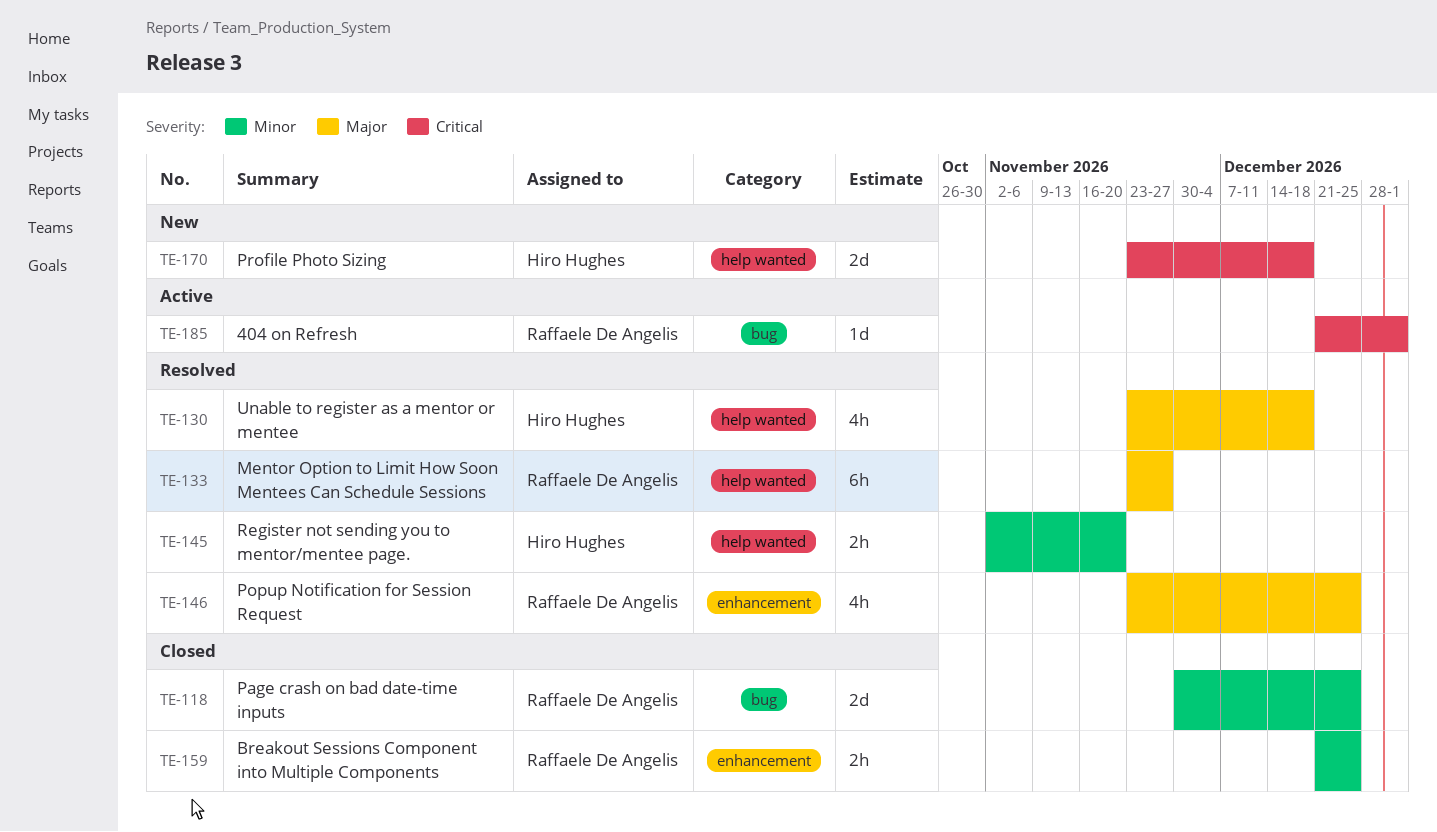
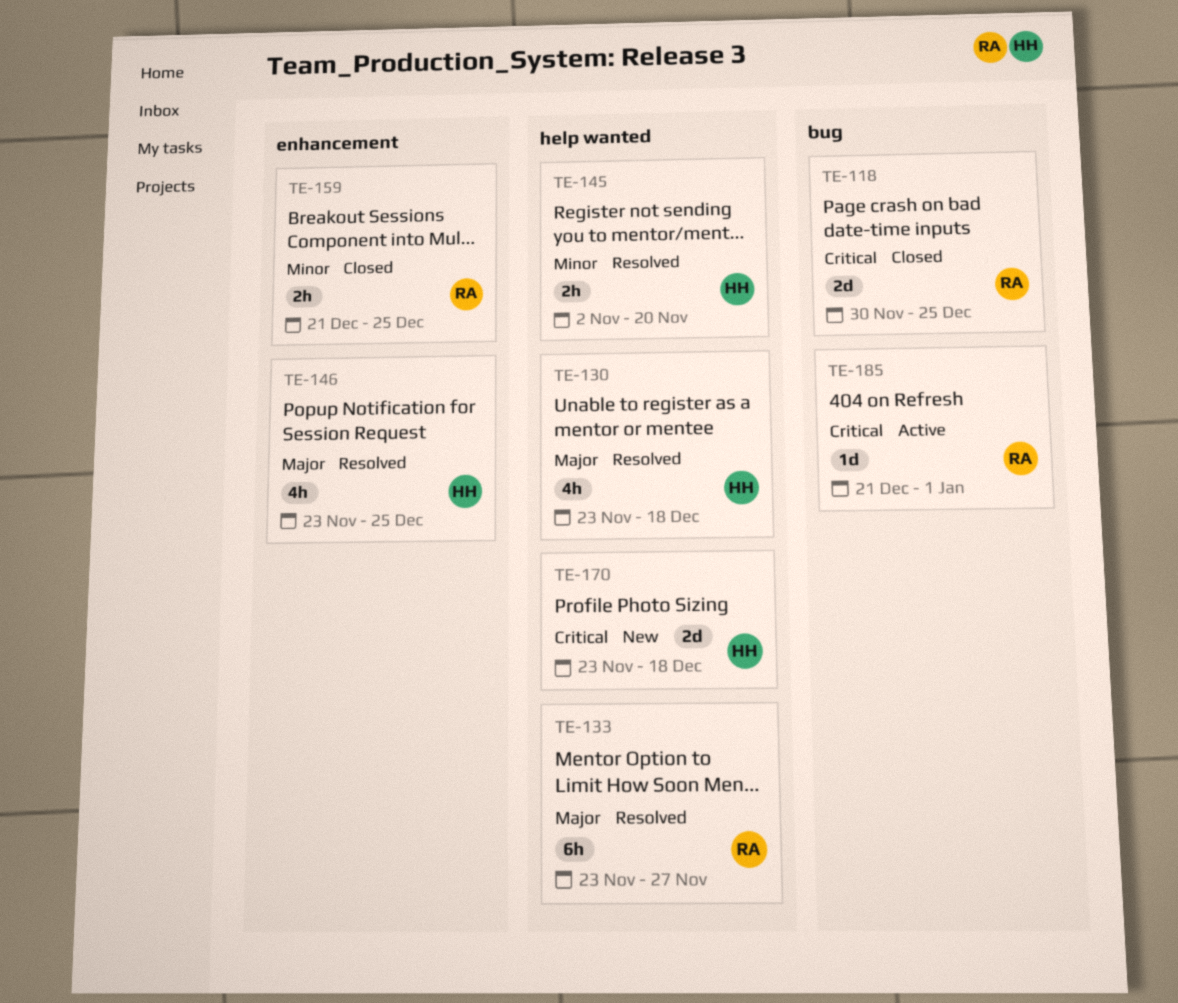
TE-118, priority: Minor -> Critical
TE-146, owner: Raffaele De Angelis -> Hiro Hughes

